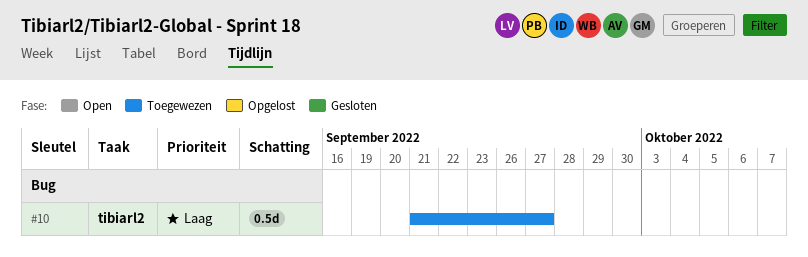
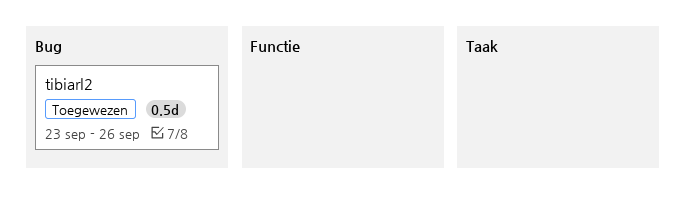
tibiarl2, start: Sep 21 -> Sep 23
tibiarl2, due: Sep 27 -> Sep 26

